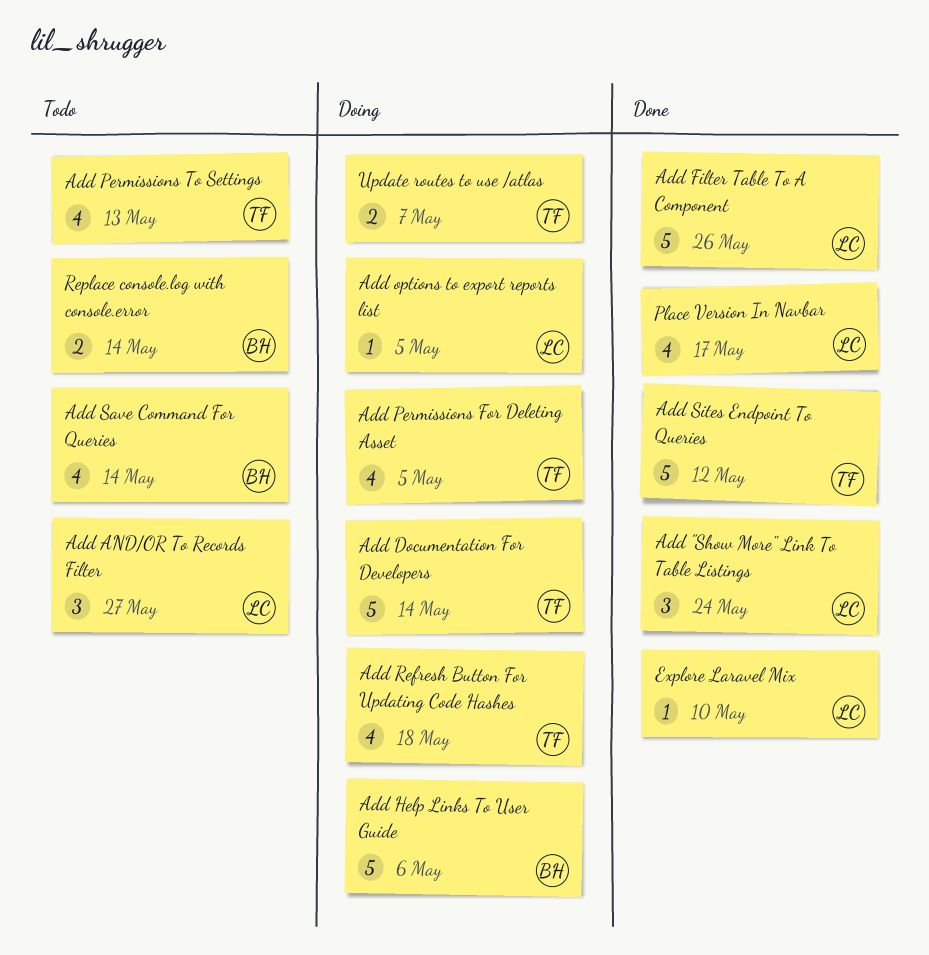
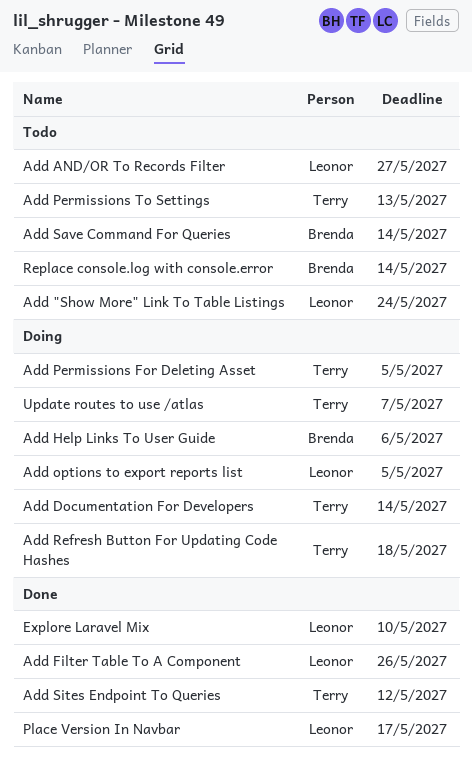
Add "Show More" Link To Table Listings, status: Done -> Todo

